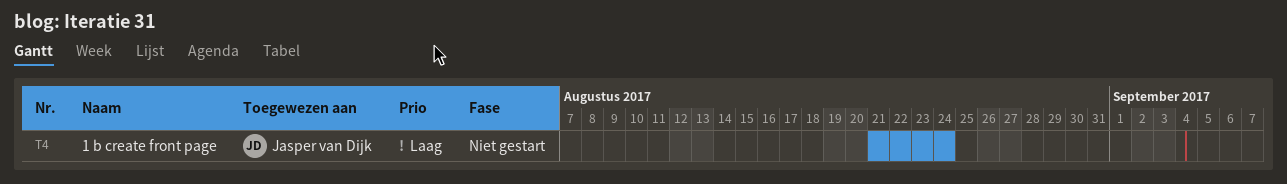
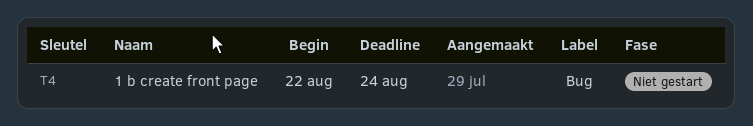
T4, start: Aug 21 -> Aug 22

